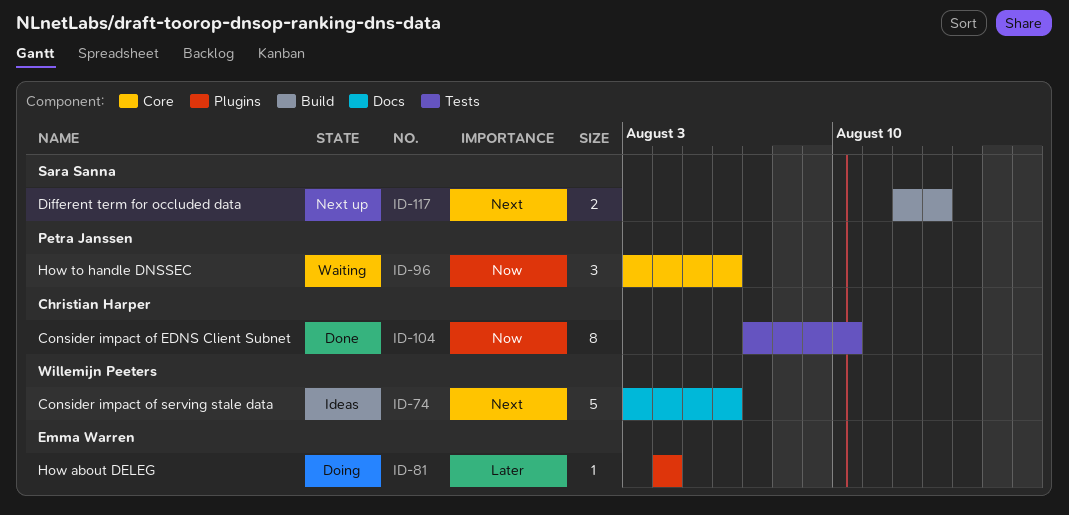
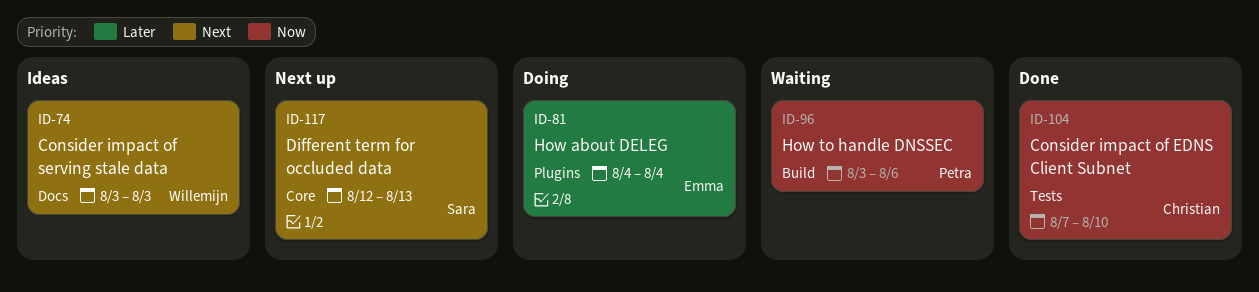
ID-74, due: Aug 6 -> Aug 3
ID-96, label: Core -> Build
ID-117, label: Build -> Core

